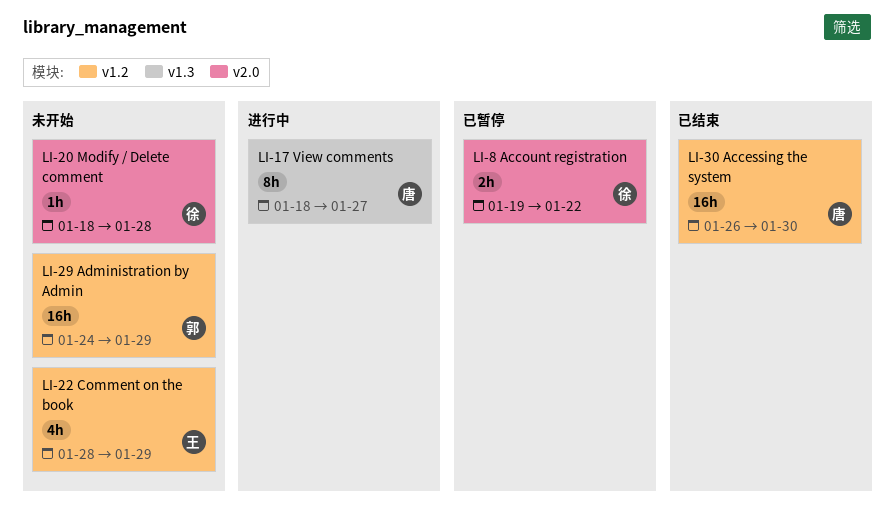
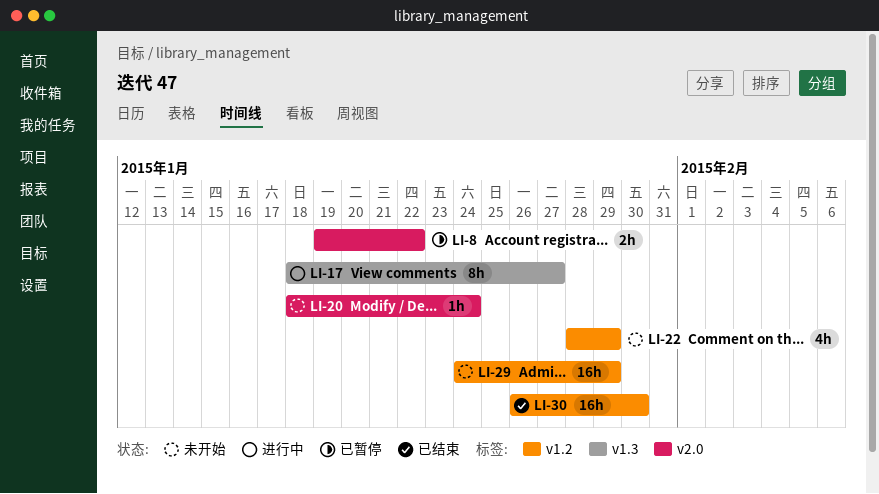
LI-20, due: Jan 28 -> Jan 24

